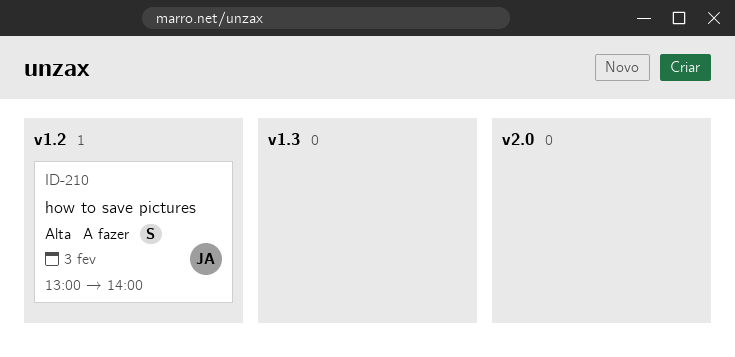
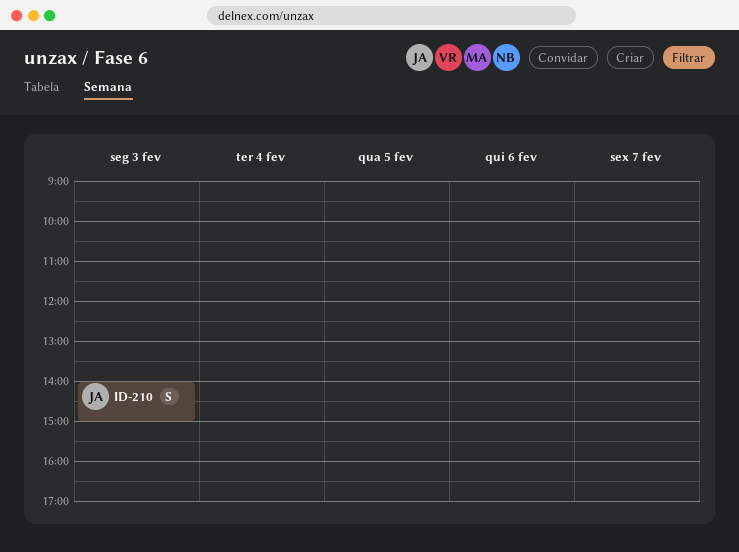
ID-210, begins: 13:00 -> 14:00
ID-210, ends: 14:00 -> 15:00

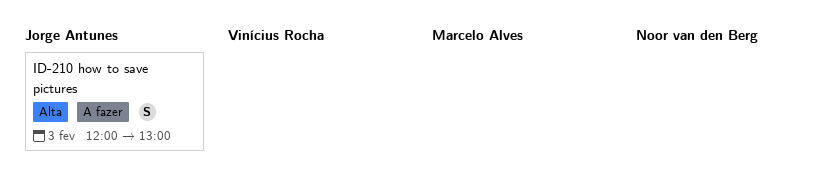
ID-210, begins: 14:00 -> 12:00
ID-210, ends: 15:00 -> 13:00

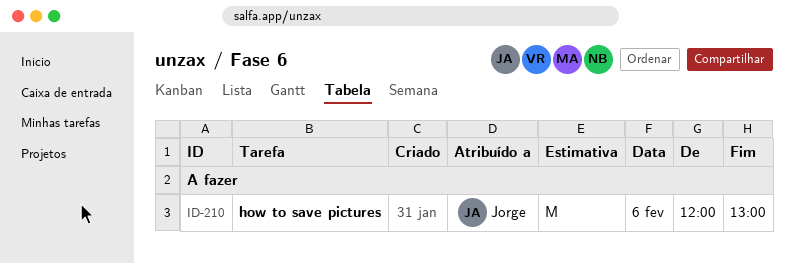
ID-210, estimate: S -> M
ID-210, day: Feb 3 -> Feb 6

